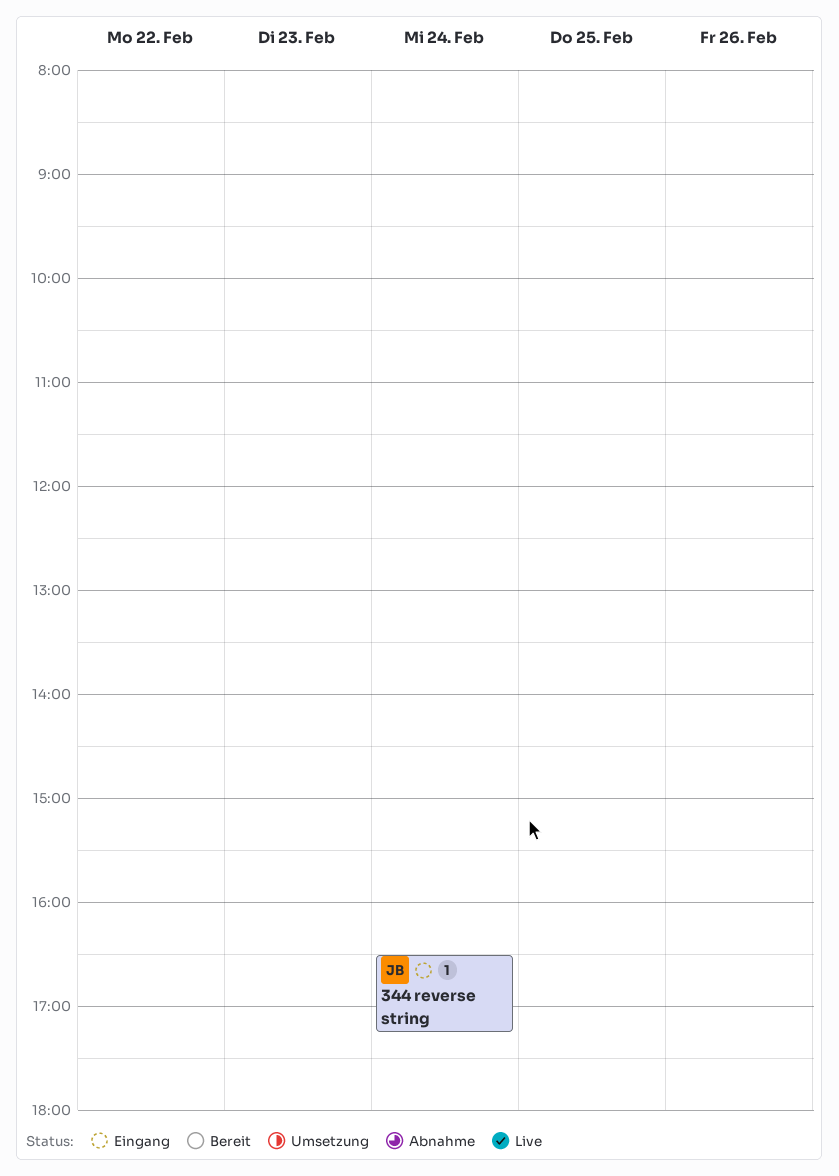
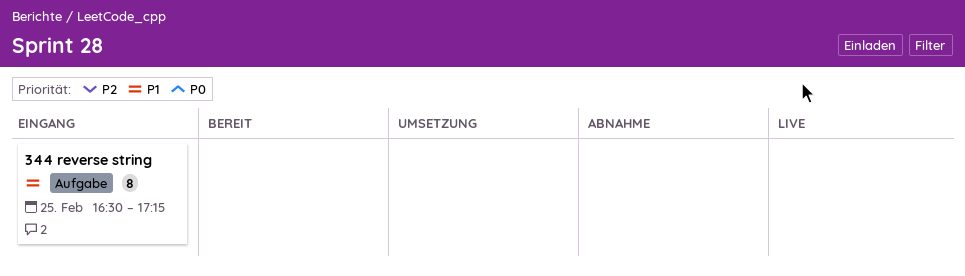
344 reverse string, estimate: 1 -> 8
344 reverse string, day: Feb 24 -> Feb 25

